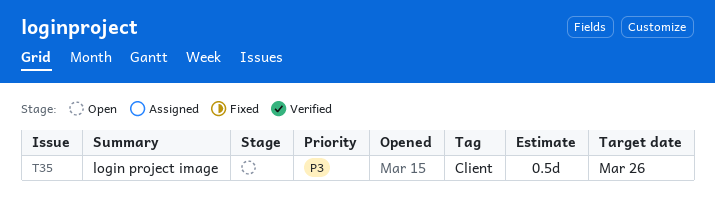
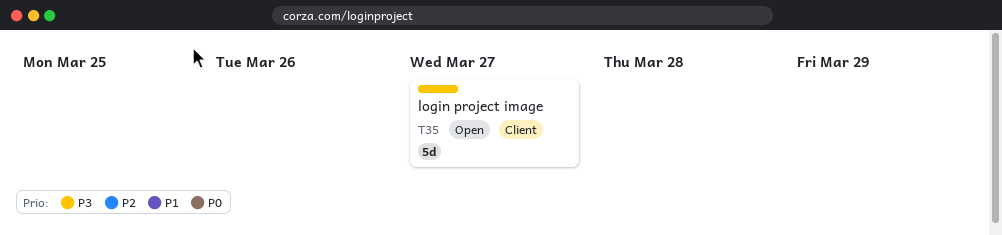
T35, estimate: 0.5d -> 5d
T35, due: Mar 26 -> Mar 27

